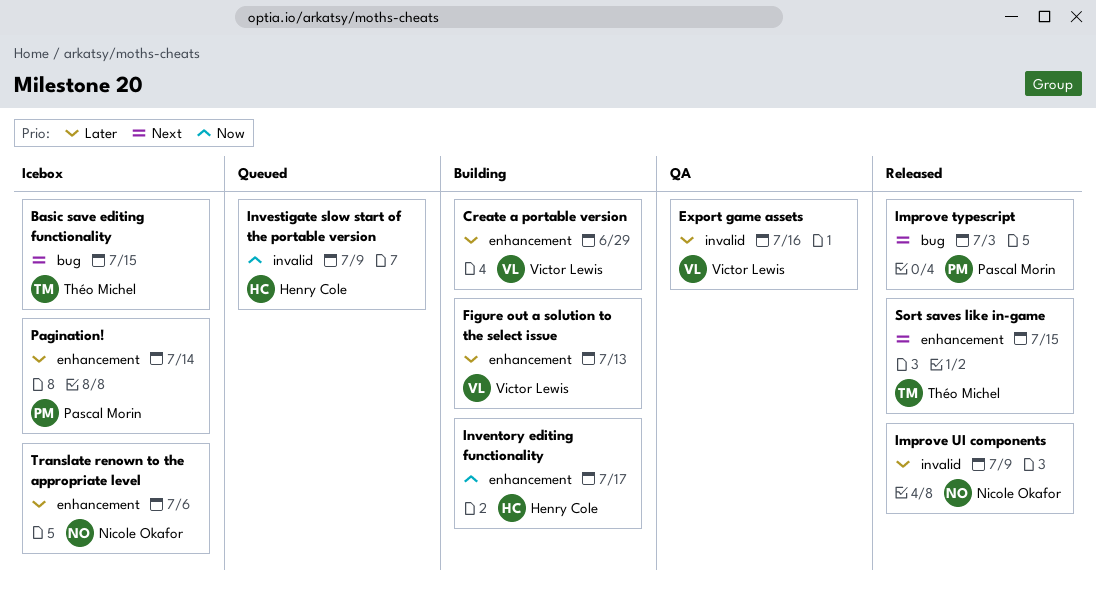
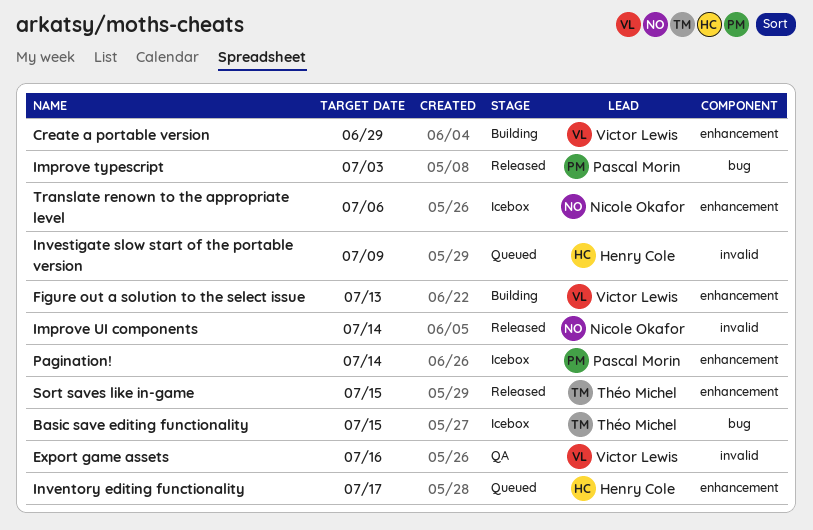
Improve UI components, due: Jul 9 -> Jul 14
Inventory editing functionality, status: Building -> Queued

